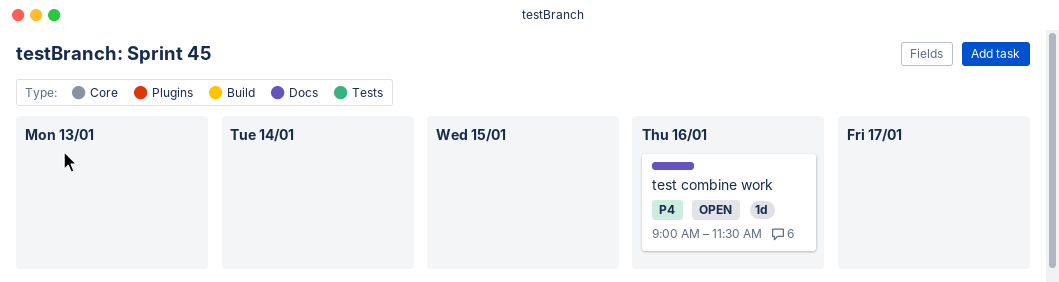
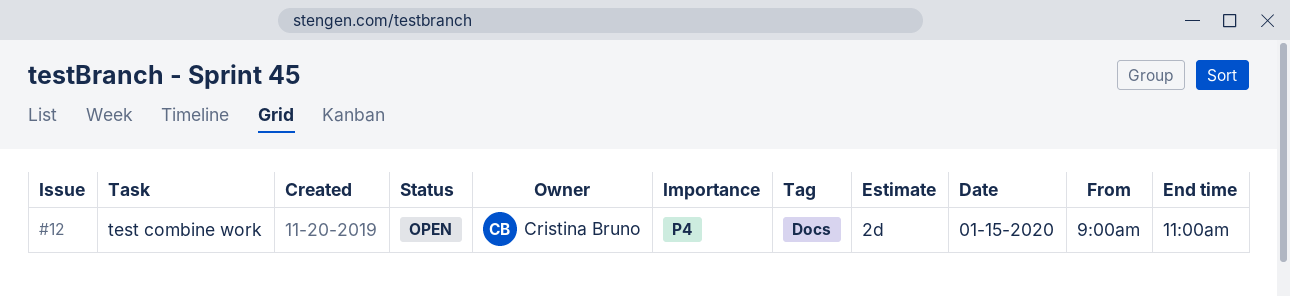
test combine work, estimate: 1d -> 2d
test combine work, day: Jan 16 -> Jan 15
test combine work, ends: 11:30 -> 11:00

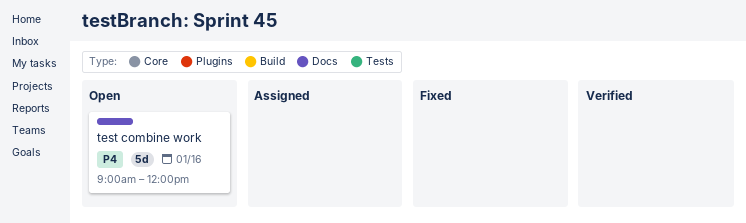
test combine work, estimate: 2d -> 5d
test combine work, day: Jan 15 -> Jan 16
test combine work, ends: 11:00 -> 12:00

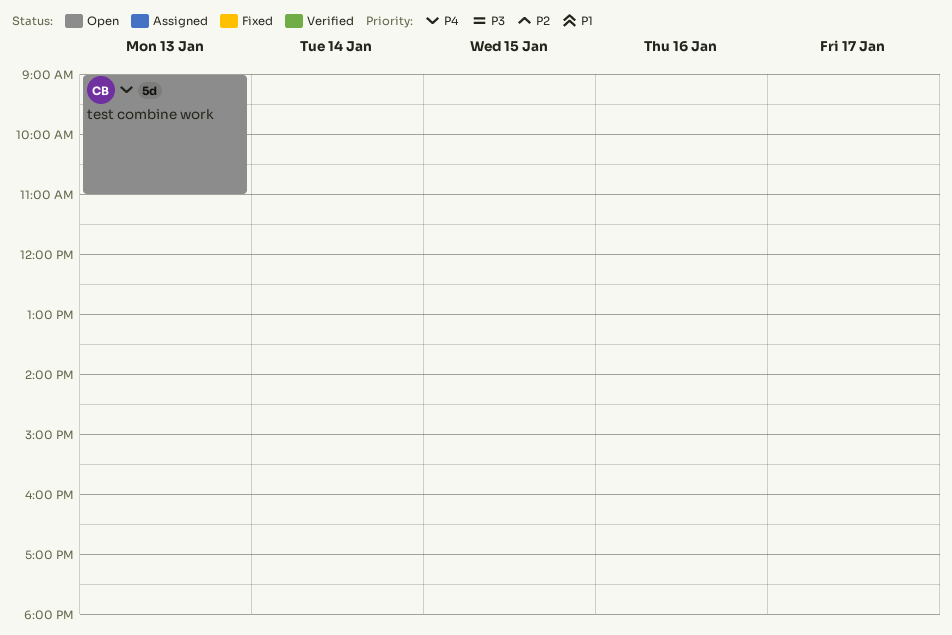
test combine work, day: Jan 16 -> Jan 13
test combine work, ends: 12:00 -> 11:00

